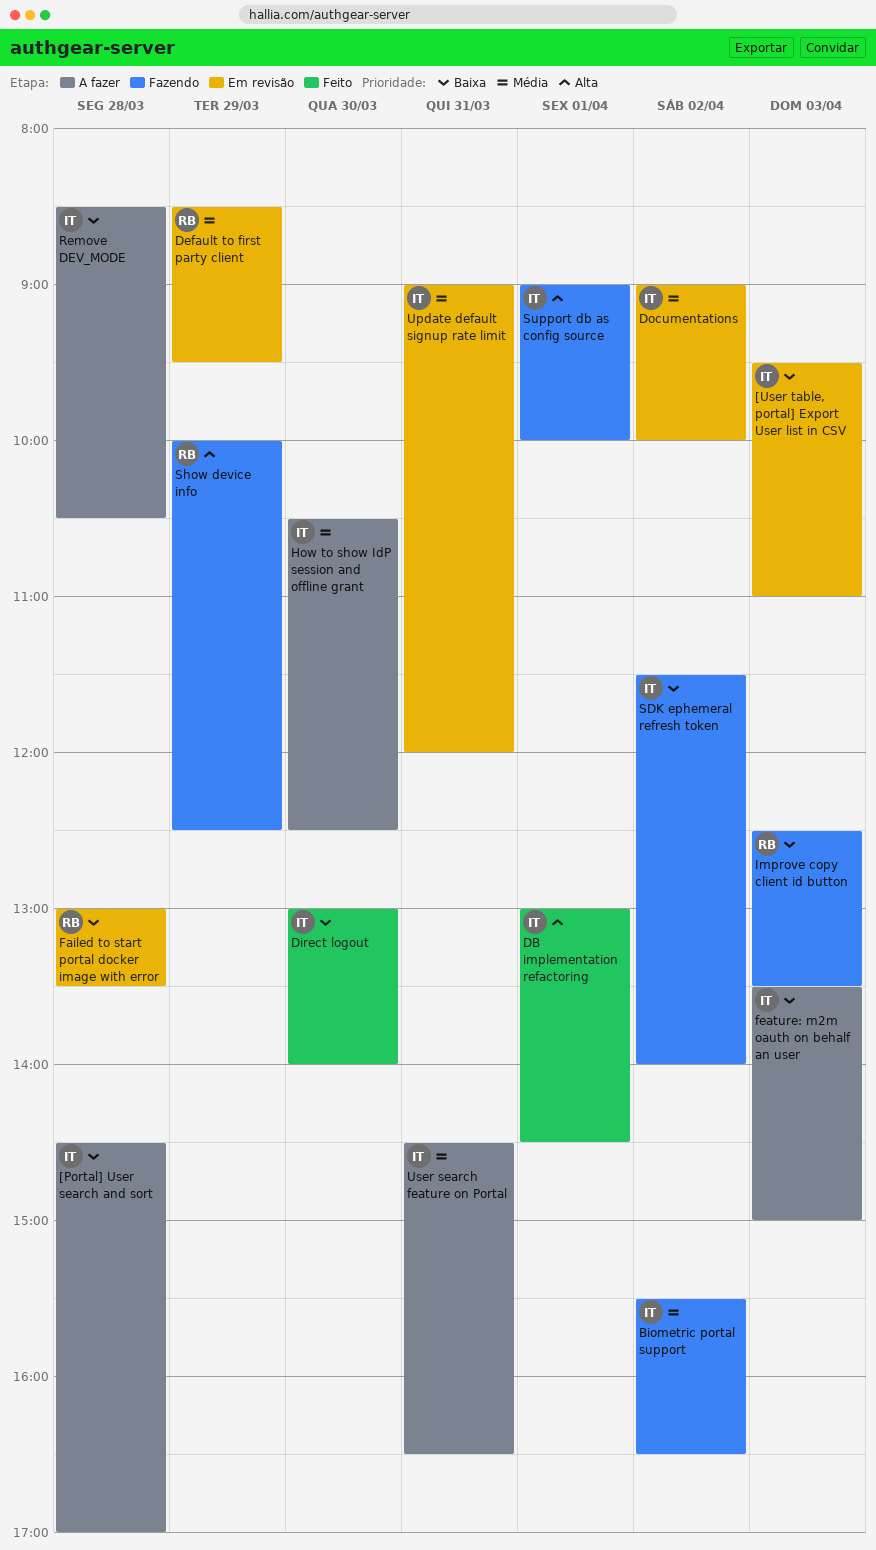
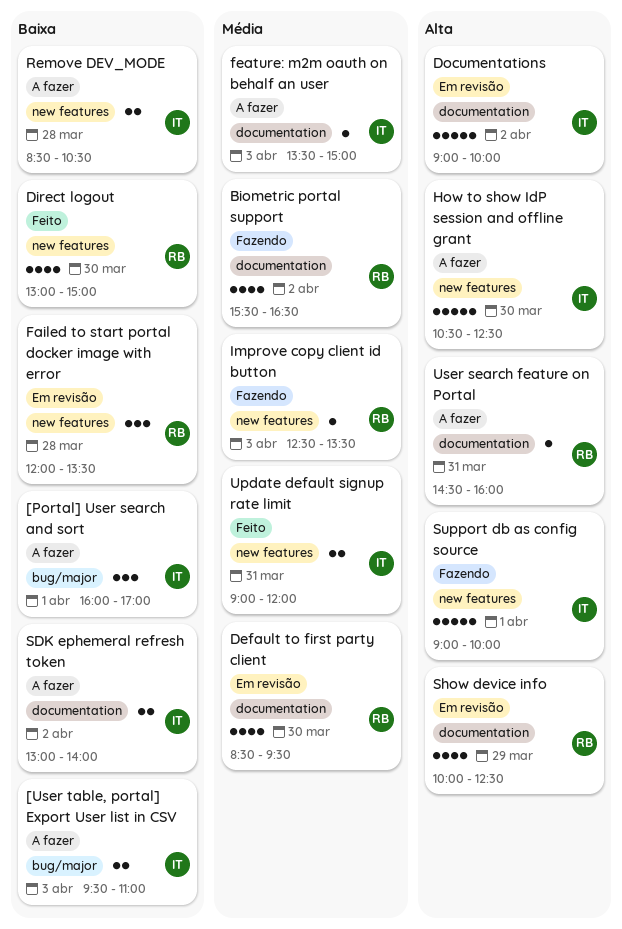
[Portal] User search and sort, day: Mar 28 -> Apr 1
[Portal] User search and sort, begins: 14:30 -> 16:00
[User table, portal] Export User list in CSV, status: Em revisão -> A fazer
Biometric portal support, owner: IT -> RB
DB implementation refactoring: present -> none
Default to first party client, day: Mar 29 -> Mar 30
Direct logout, owner: IT -> RB
Direct logout, ends: 14:00 -> 15:00
Documentations, priority: Média -> Alta
Failed to start portal docker image with error, begins: 13:00 -> 12:00
feature: m2m oauth on behalf an user, priority: Baixa -> Média
How to show IdP session and offline grant, priority: Média -> Alta
Improve copy client id button, priority: Baixa -> Média
SDK ephemeral refresh token, status: Fazendo -> A fazer
SDK ephemeral refresh token, begins: 11:30 -> 13:00
Show device info, status: Fazendo -> Em revisão
Update default signup rate limit, status: Em revisão -> Feito
User search feature on Portal, owner: IT -> RB
User search feature on Portal, priority: Média -> Alta
User search feature on Portal, ends: 16:30 -> 16:00

